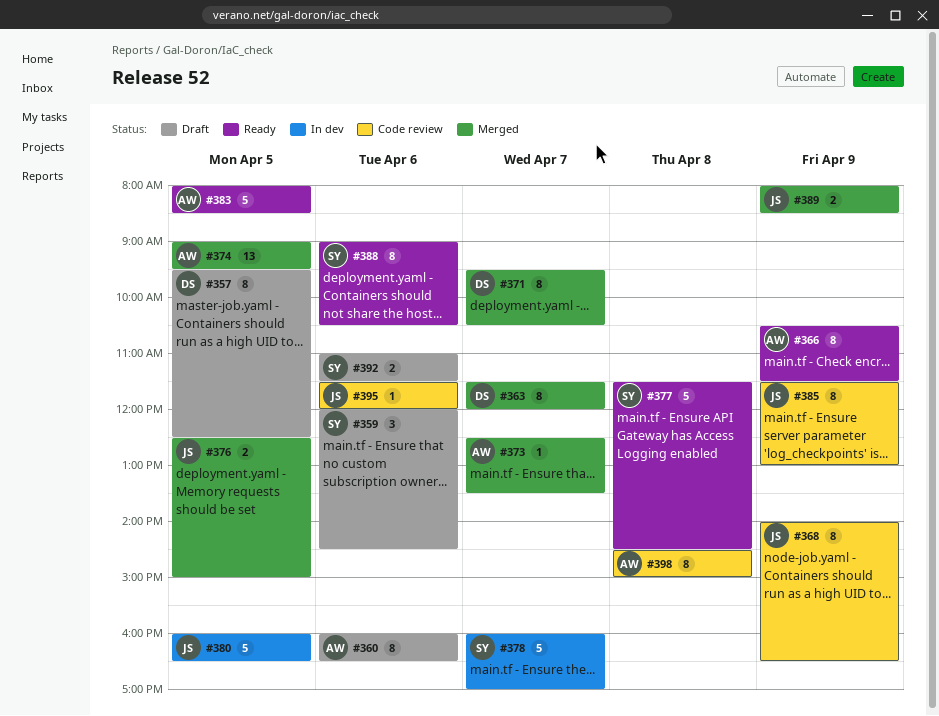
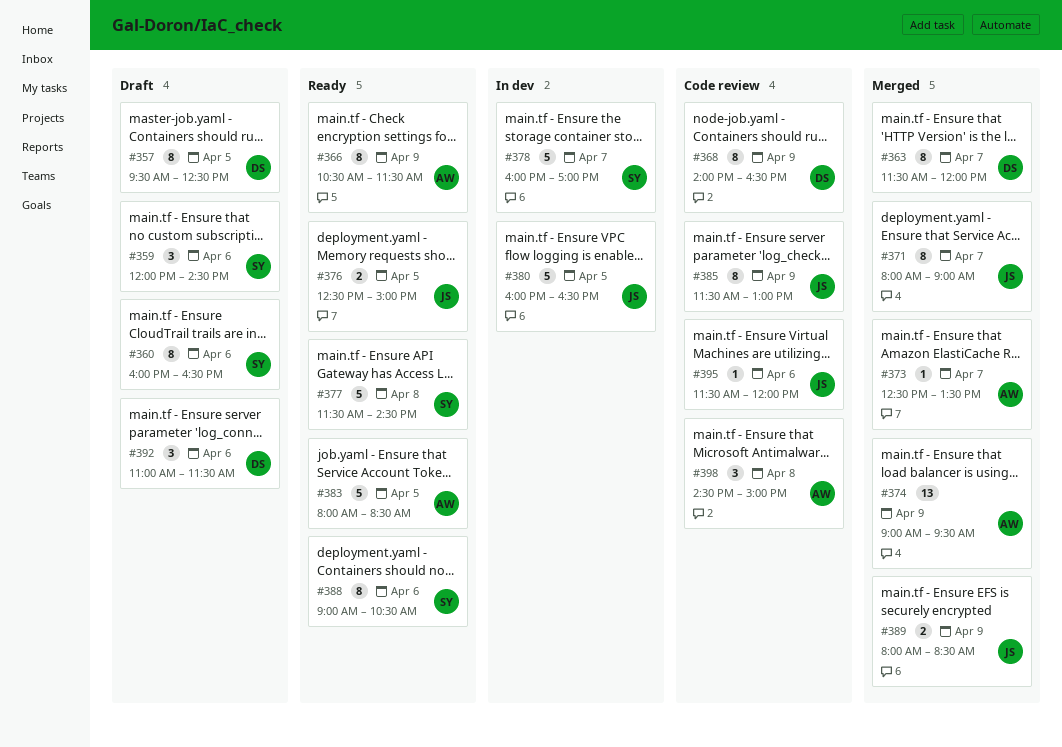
#360, owner: AW -> SY
#368, owner: JS -> DS
#371, owner: DS -> JS
#371, begins: 09:30 -> 08:00
#371, ends: 10:30 -> 09:00
#374, day: Apr 5 -> Apr 9
#376, status: Merged -> Ready
#392, owner: SY -> DS
#392, estimate: 2 -> 3
#398, estimate: 8 -> 3

